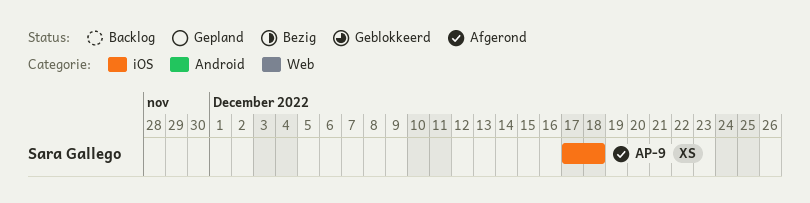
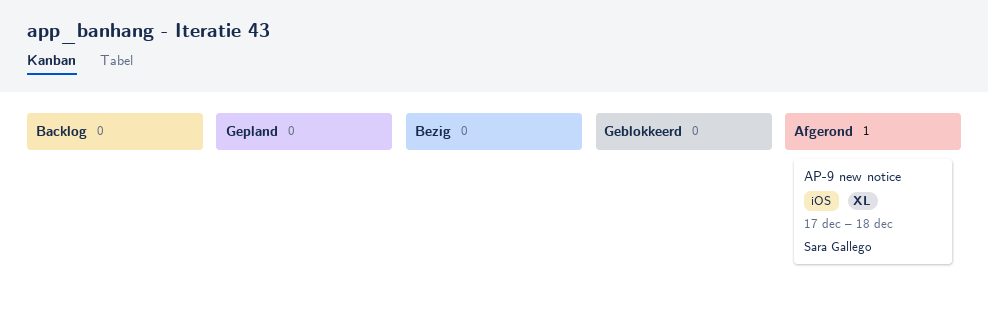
AP-9, estimate: XS -> XL

